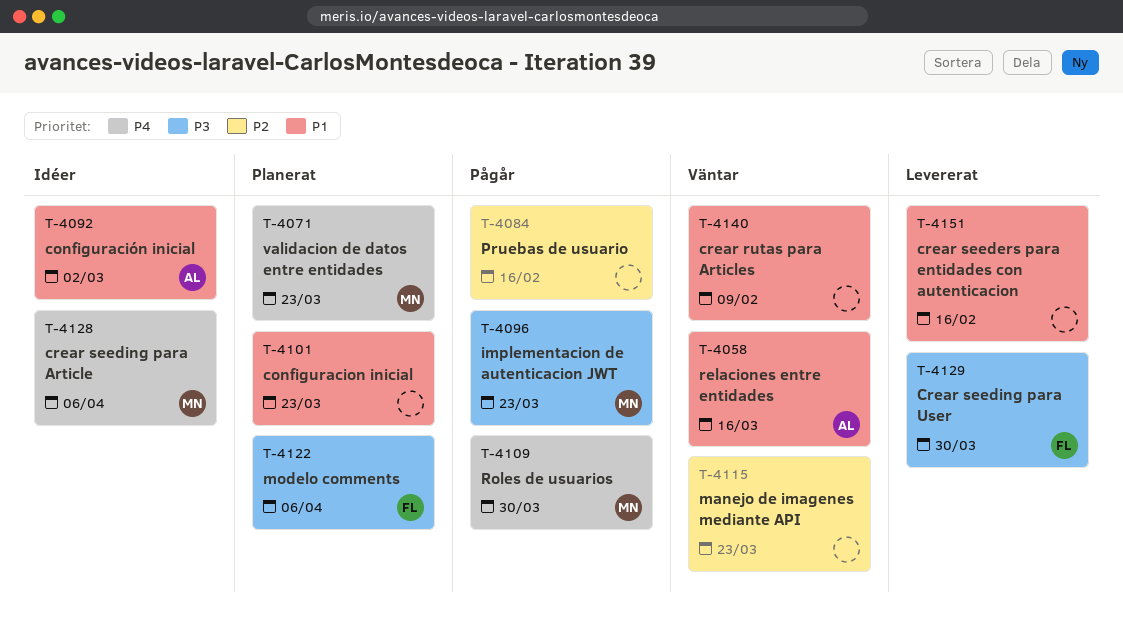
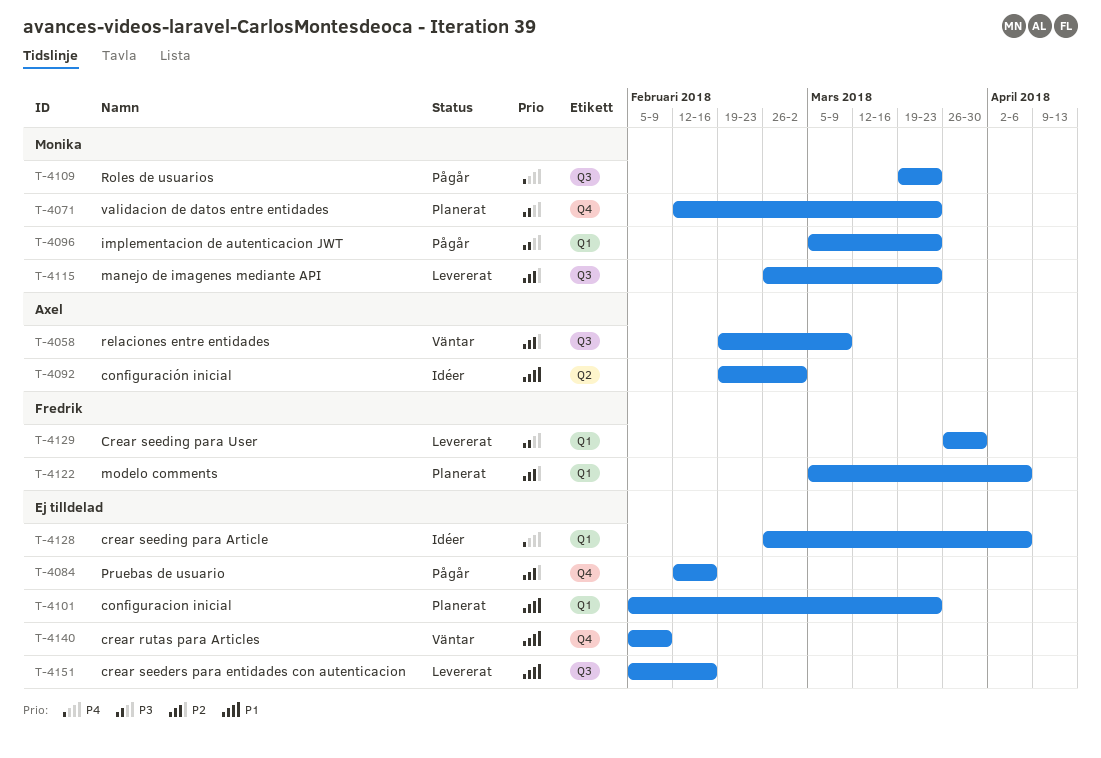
T-4058, priority: P1 -> P2
T-4058, due: Mar 16 -> Mar 9
T-4071, priority: P4 -> P3
T-4109, due: Mar 30 -> Mar 23
T-4115, status: Väntar -> Levererat
T-4115, owner: none -> Monika
T-4122, priority: P3 -> P2
T-4128, owner: Monika -> none

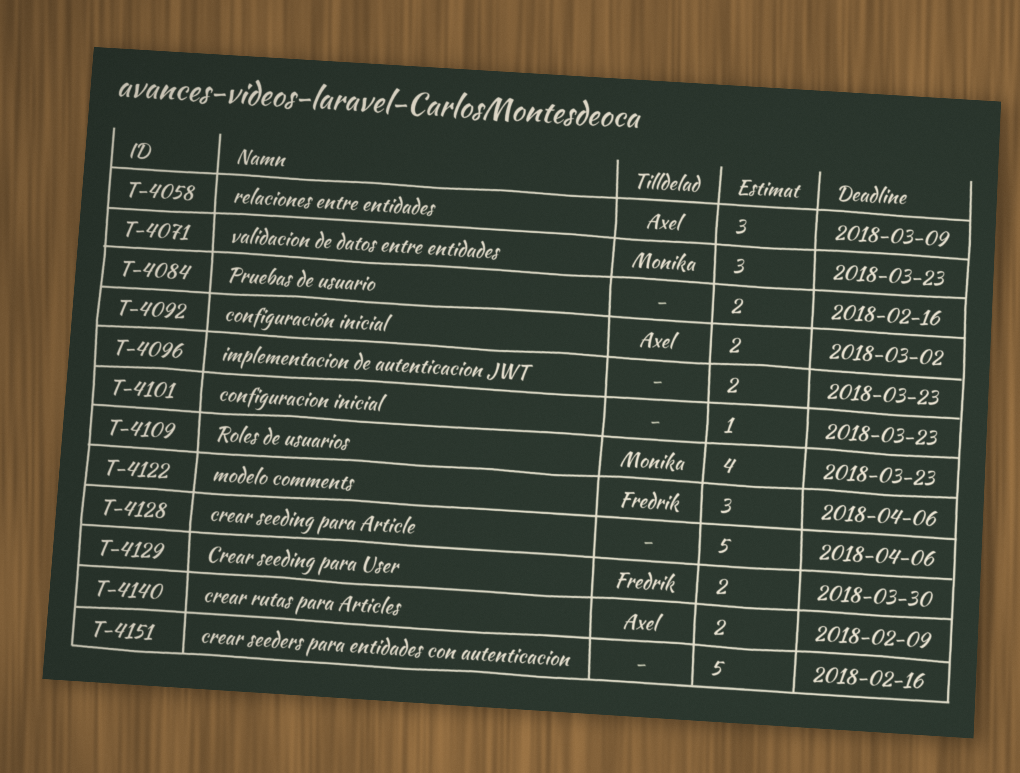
T-4096, owner: Monika -> none
T-4115: present -> none
T-4140, owner: none -> Axel

